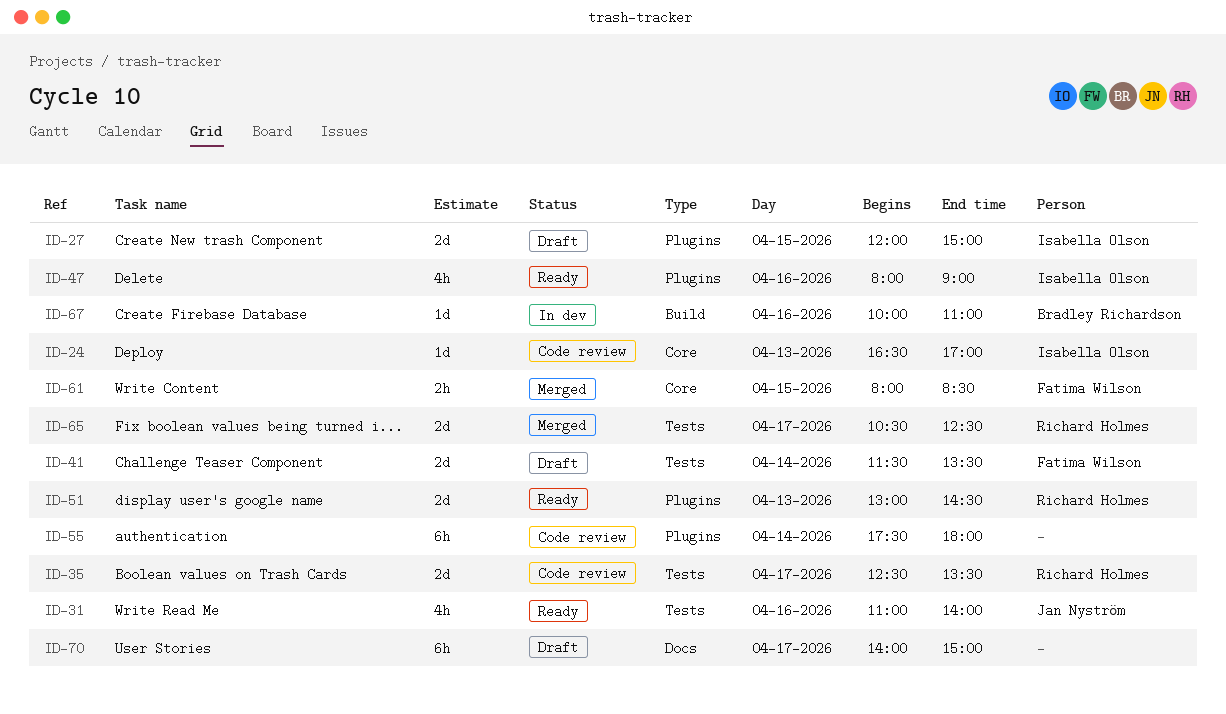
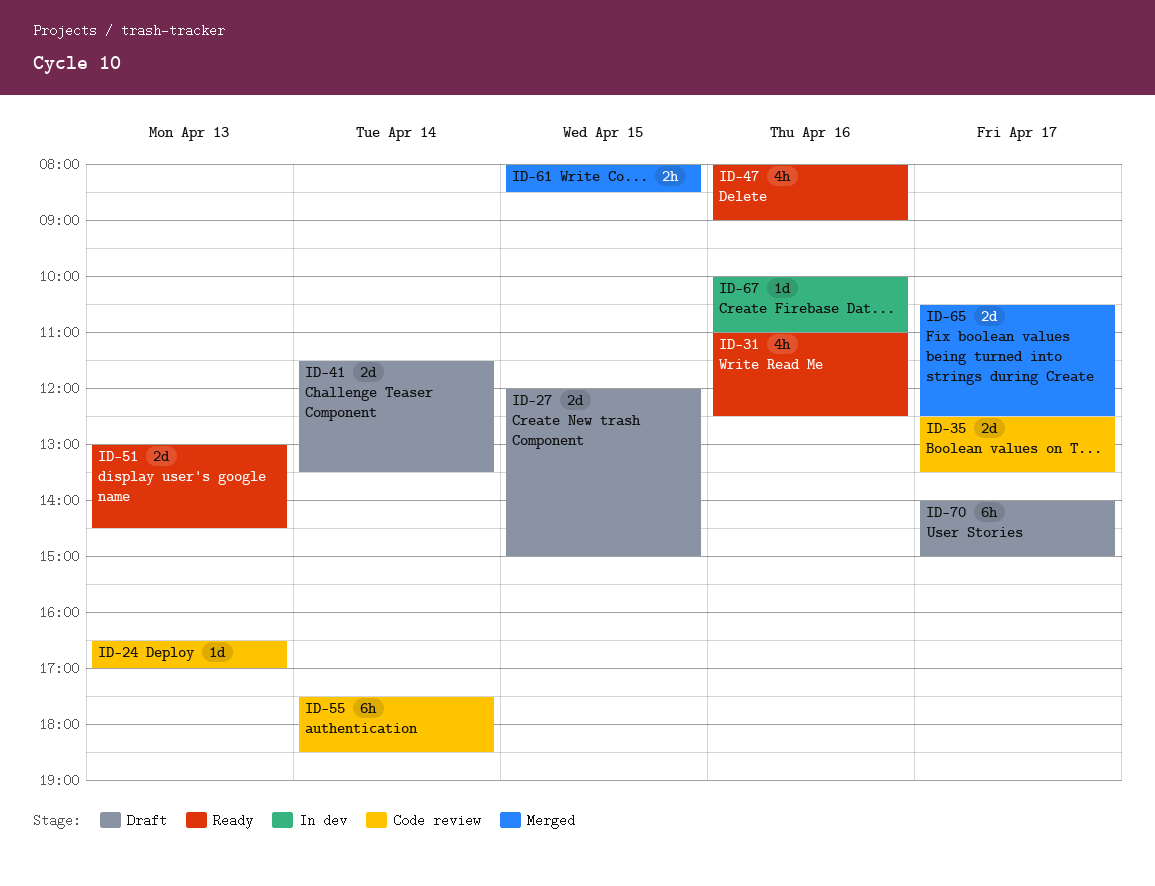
ID-31, ends: 14:00 -> 12:30
ID-55, ends: 18:00 -> 18:30

